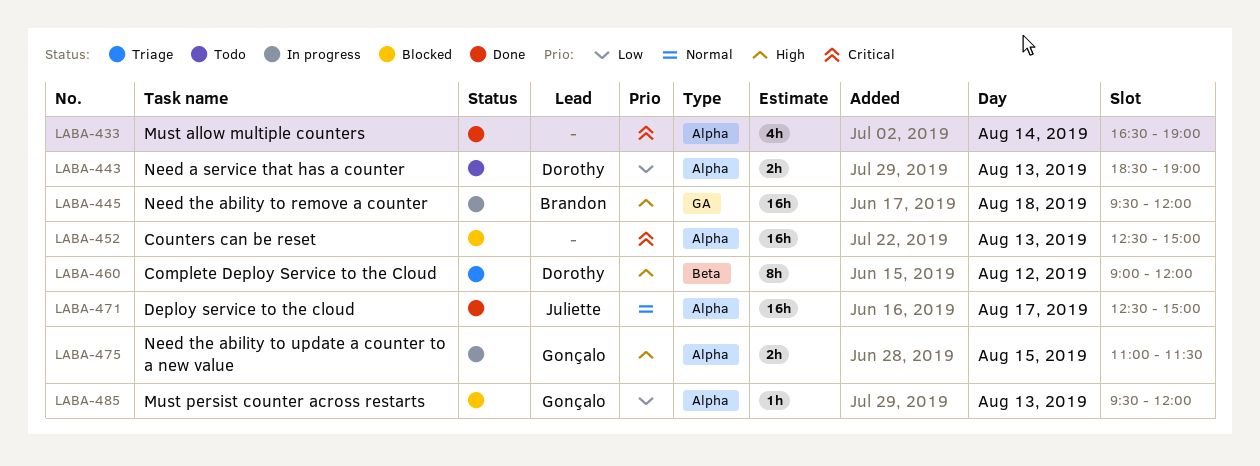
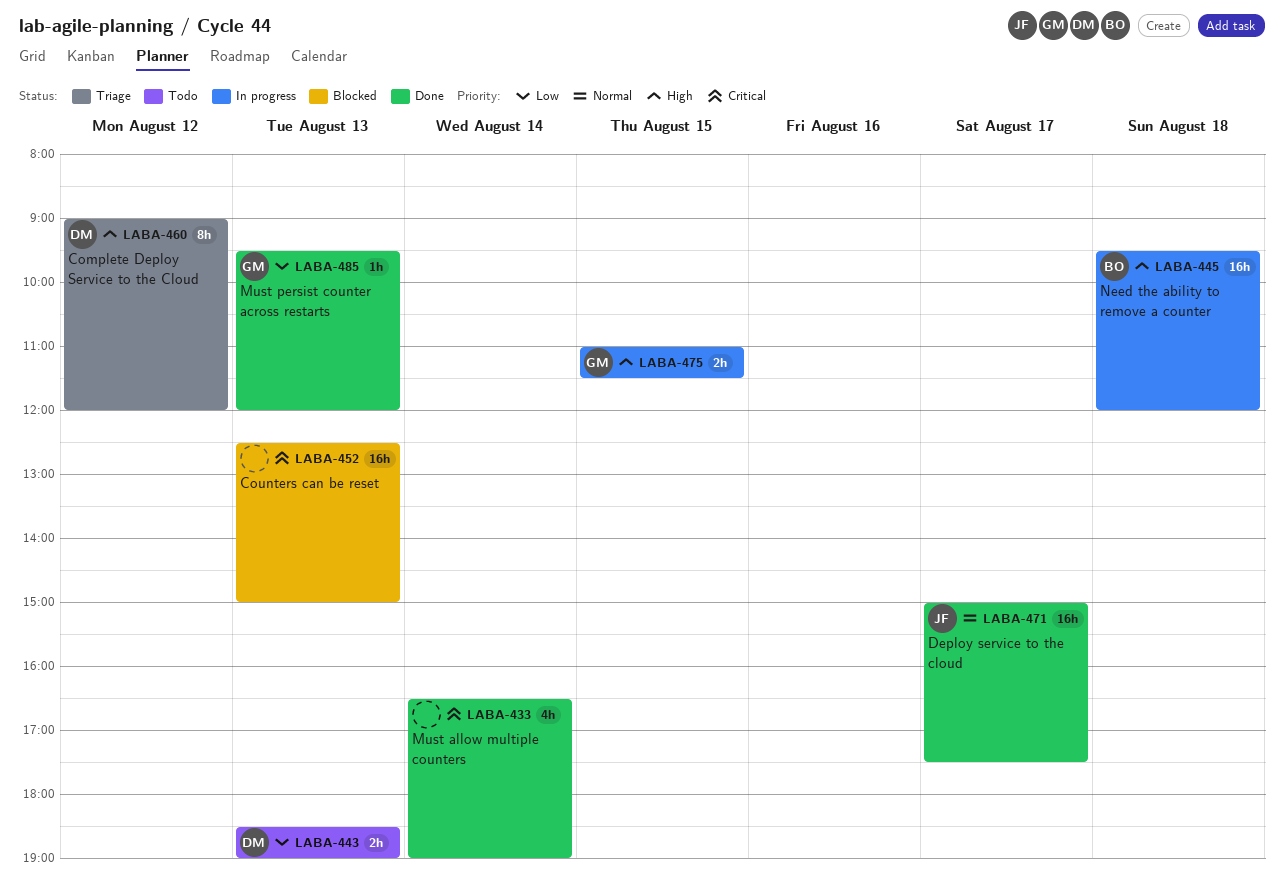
LABA-471, begins: 12:30 -> 15:00
LABA-471, ends: 15:00 -> 17:30
LABA-485, status: Blocked -> Done

